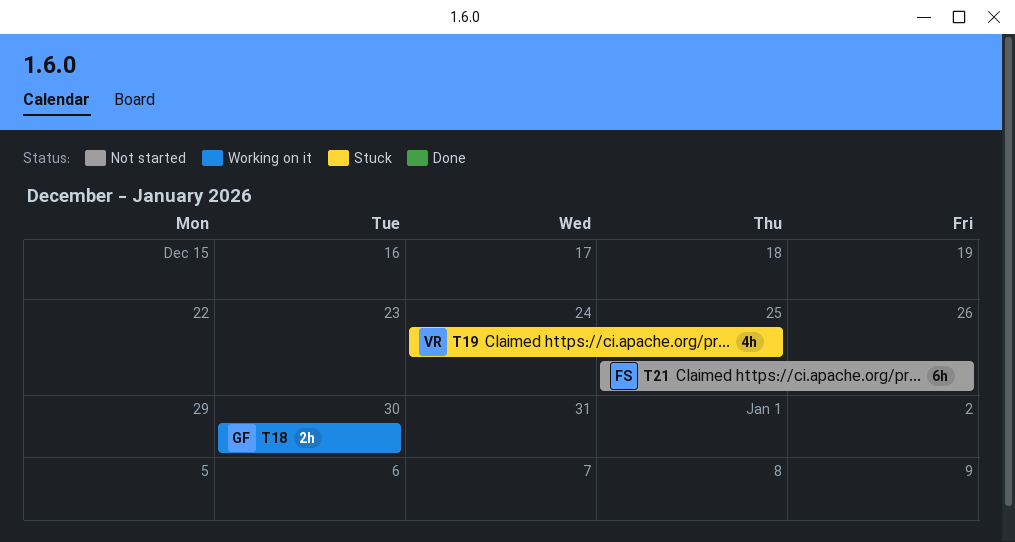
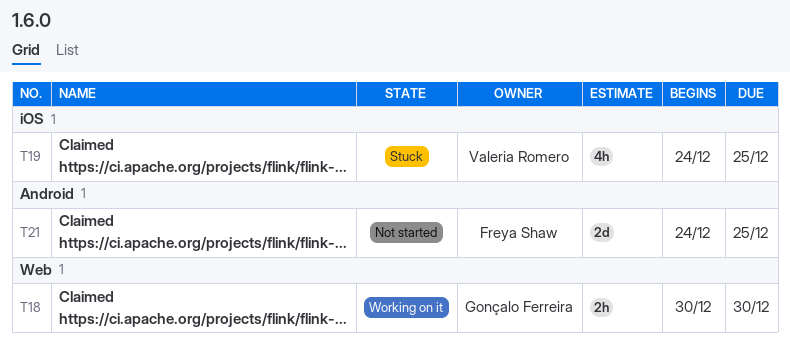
T21, estimate: 6h -> 2d
T21, start: Dec 25 -> Dec 24
T21, due: Dec 26 -> Dec 25

